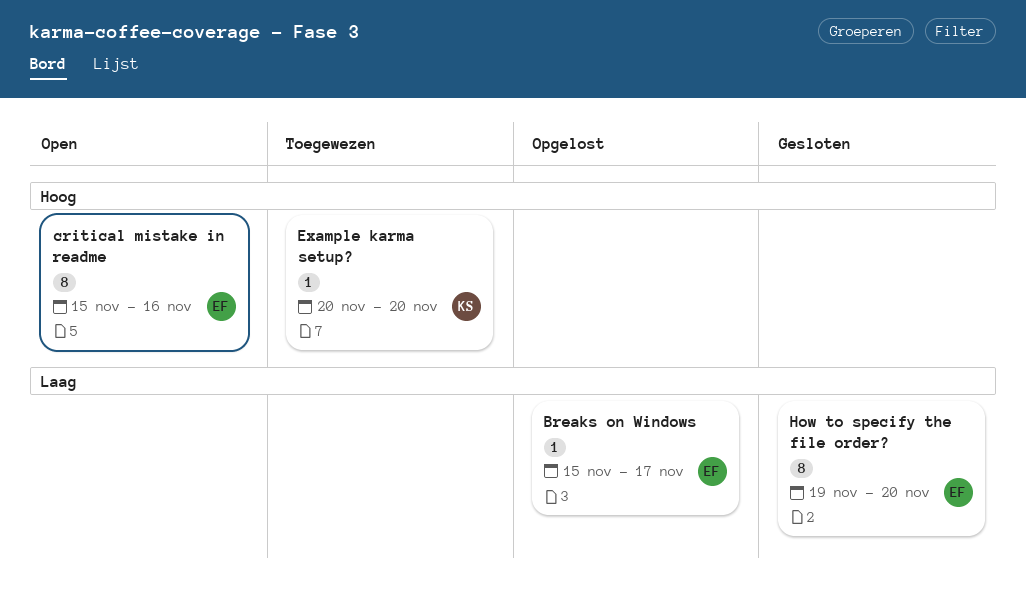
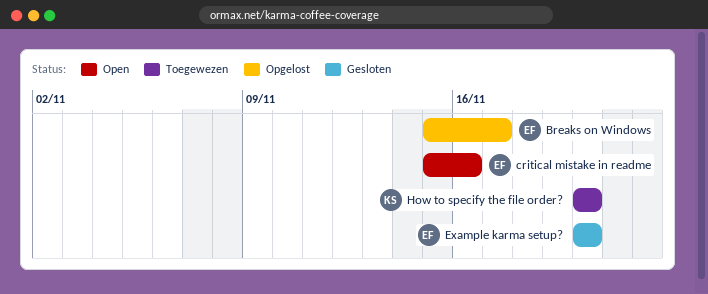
Example karma setup?, status: Toegewezen -> Gesloten
Example karma setup?, owner: KS -> EF
How to specify the file order?, status: Gesloten -> Toegewezen
How to specify the file order?, owner: EF -> KS
How to specify the file order?, start: Nov 19 -> Nov 20

